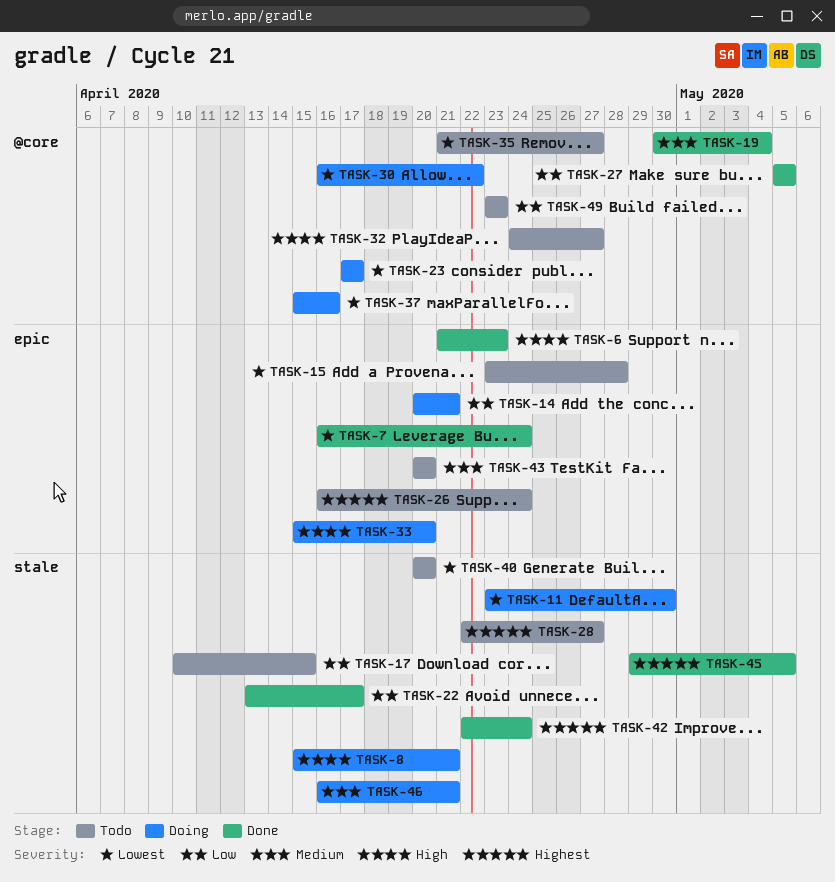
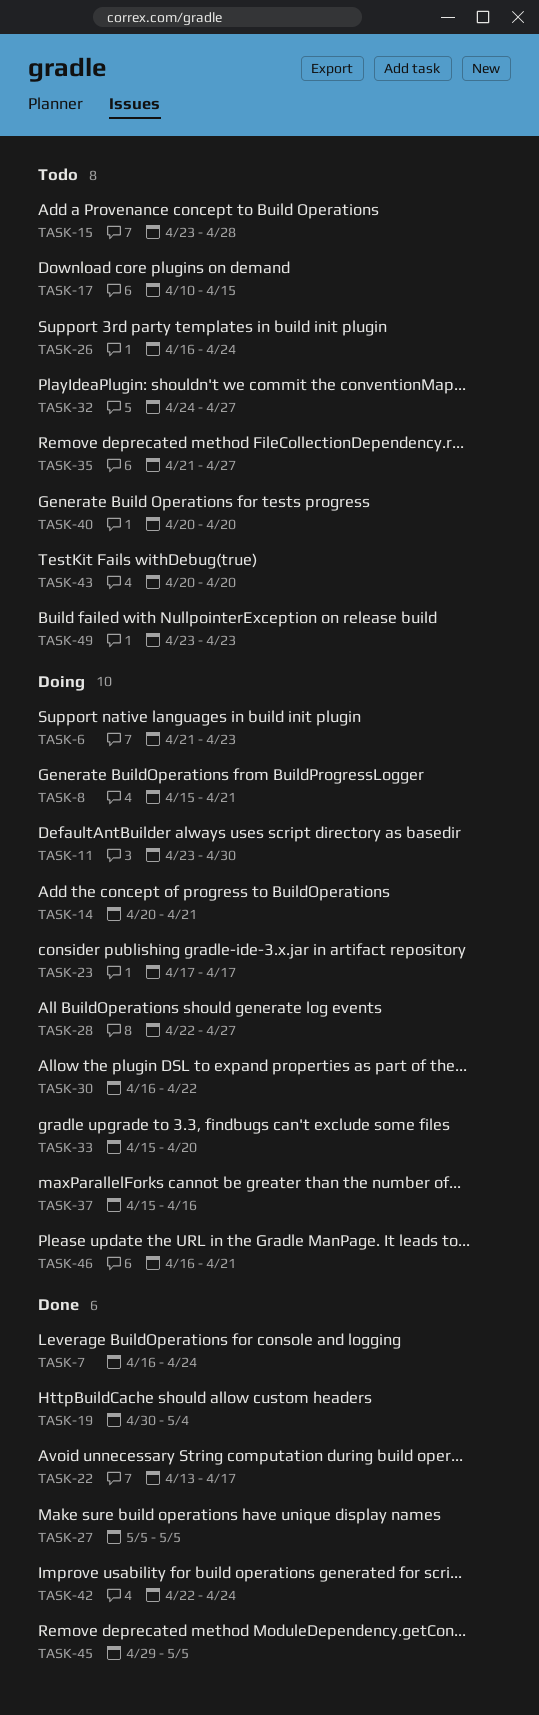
TASK-6, status: Done -> Doing
TASK-28, status: Todo -> Doing

